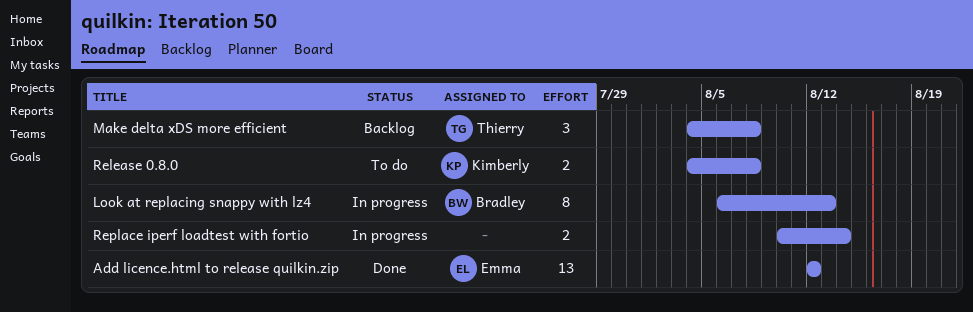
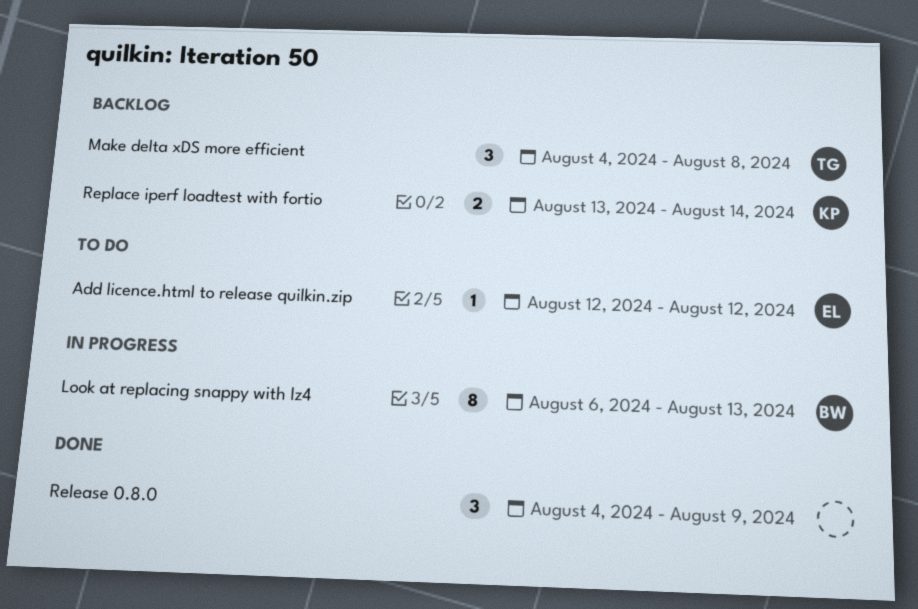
Add licence.html to release quilkin.zip, status: Done -> To do
Add licence.html to release quilkin.zip, estimate: 13 -> 1
Release 0.8.0, status: To do -> Done
Release 0.8.0, owner: Kimberly -> none
Release 0.8.0, estimate: 2 -> 3
Release 0.8.0, due: Aug 8 -> Aug 9
Replace iperf loadtest with fortio, status: In progress -> Backlog
Replace iperf loadtest with fortio, owner: none -> Kimberly
Replace iperf loadtest with fortio, start: Aug 10 -> Aug 13

